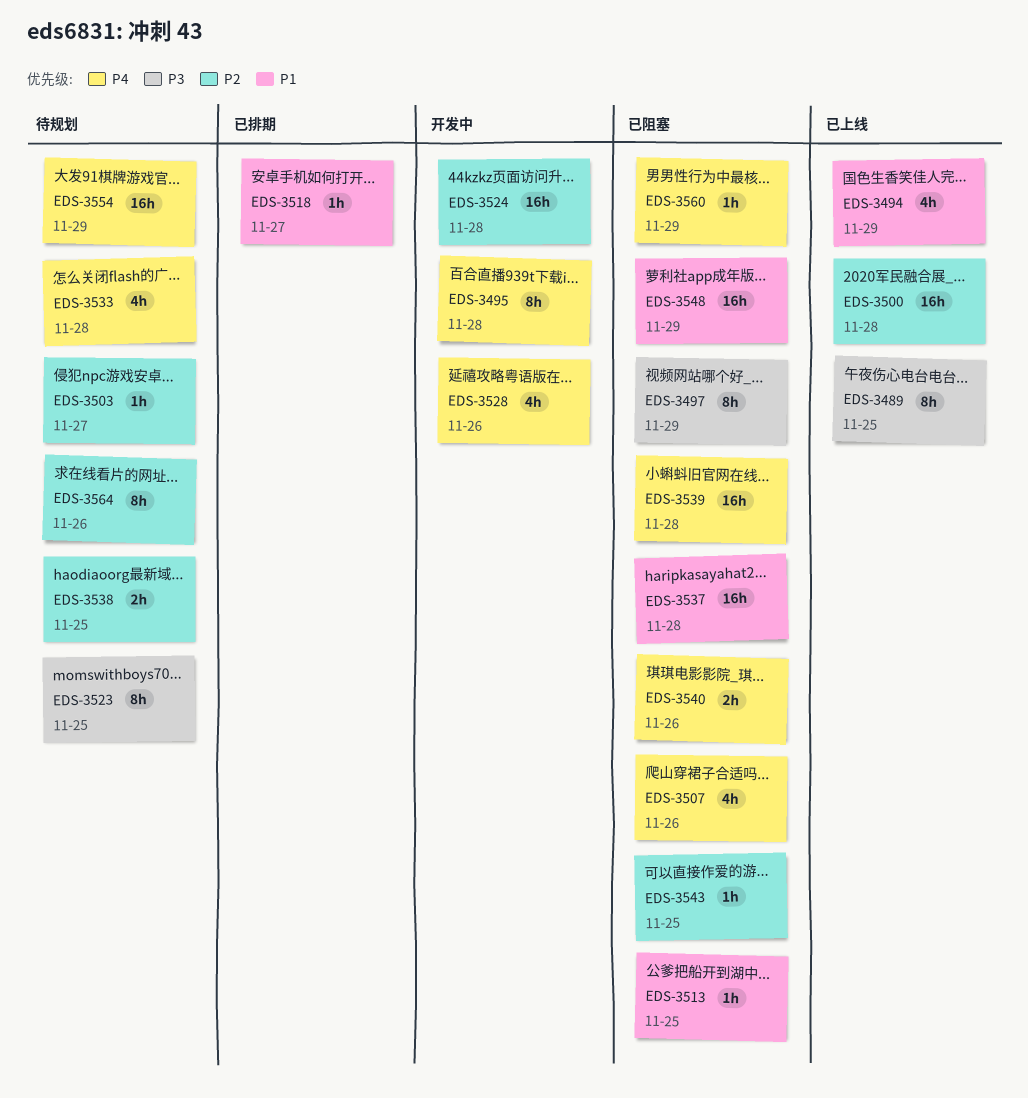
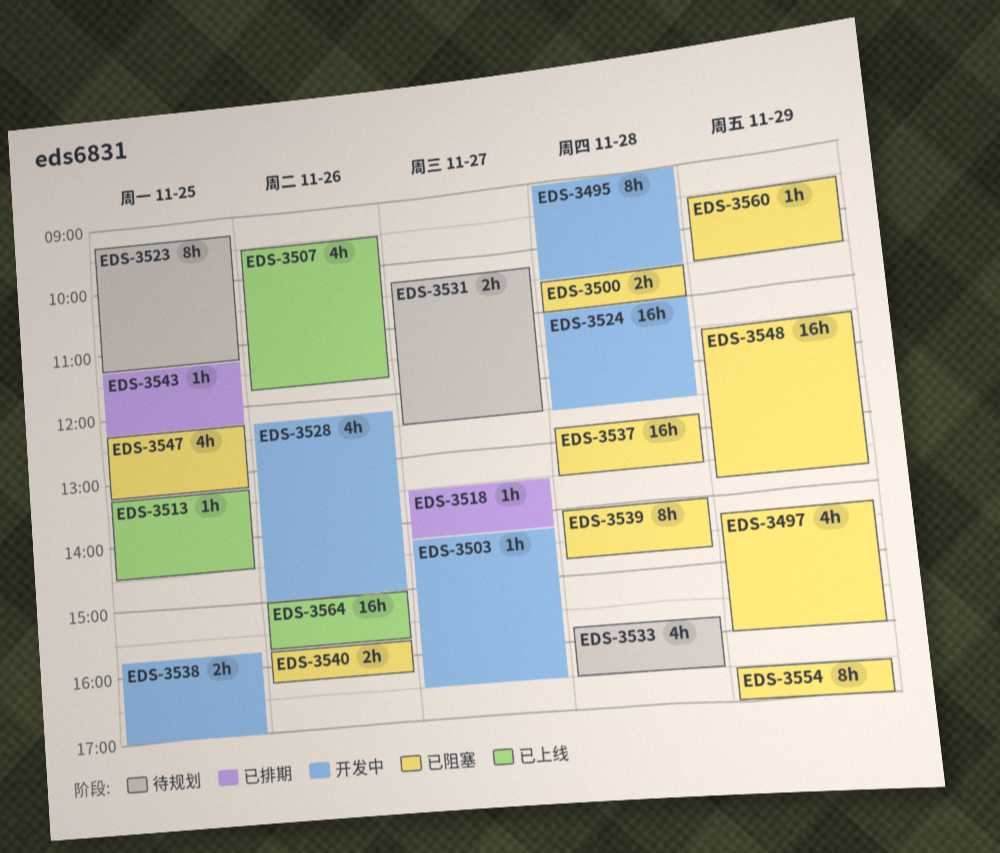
EDS-3489: present -> none
EDS-3494: present -> none
EDS-3497, estimate: 8h -> 4h
EDS-3500, status: 已上线 -> 已阻塞
EDS-3500, estimate: 16h -> 2h
EDS-3503, status: 待规划 -> 开发中
EDS-3507, status: 已阻塞 -> 已上线
EDS-3513, status: 已阻塞 -> 已上线
EDS-3531: none -> present
EDS-3538, status: 待规划 -> 开发中
EDS-3539, estimate: 16h -> 8h
EDS-3543, status: 已阻塞 -> 已排期
EDS-3547: none -> present
EDS-3554, status: 待规划 -> 已阻塞
EDS-3554, estimate: 16h -> 8h
EDS-3564, status: 待规划 -> 已上线
EDS-3564, estimate: 8h -> 16h

